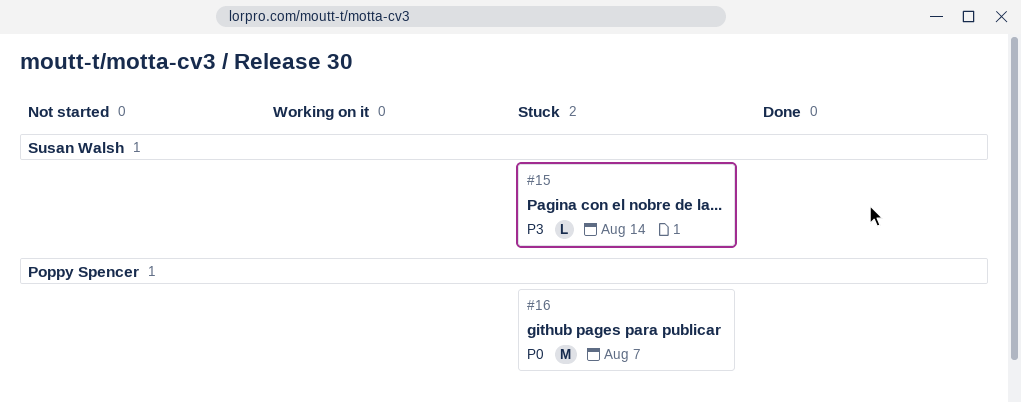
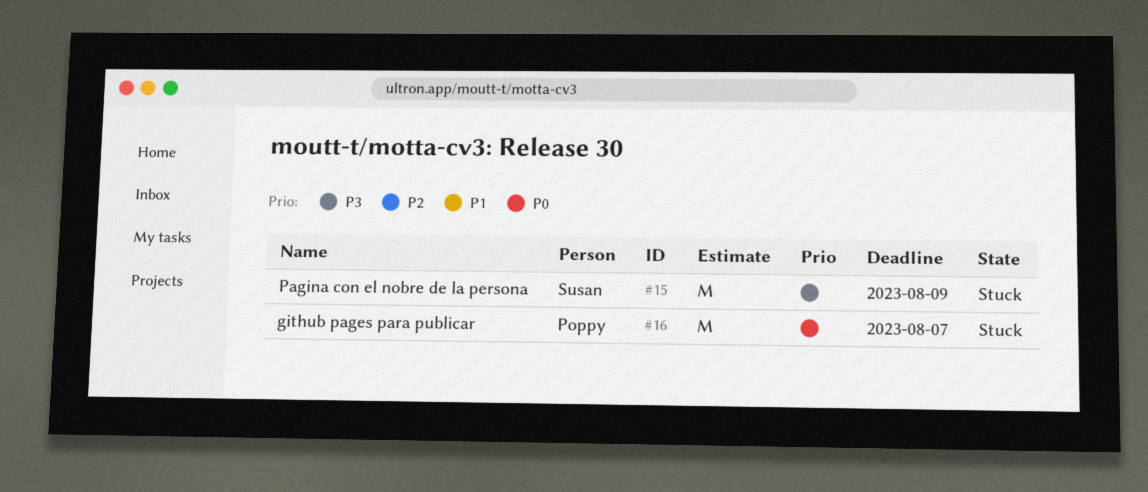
#15, estimate: L -> M
#15, due: Aug 14 -> Aug 9

